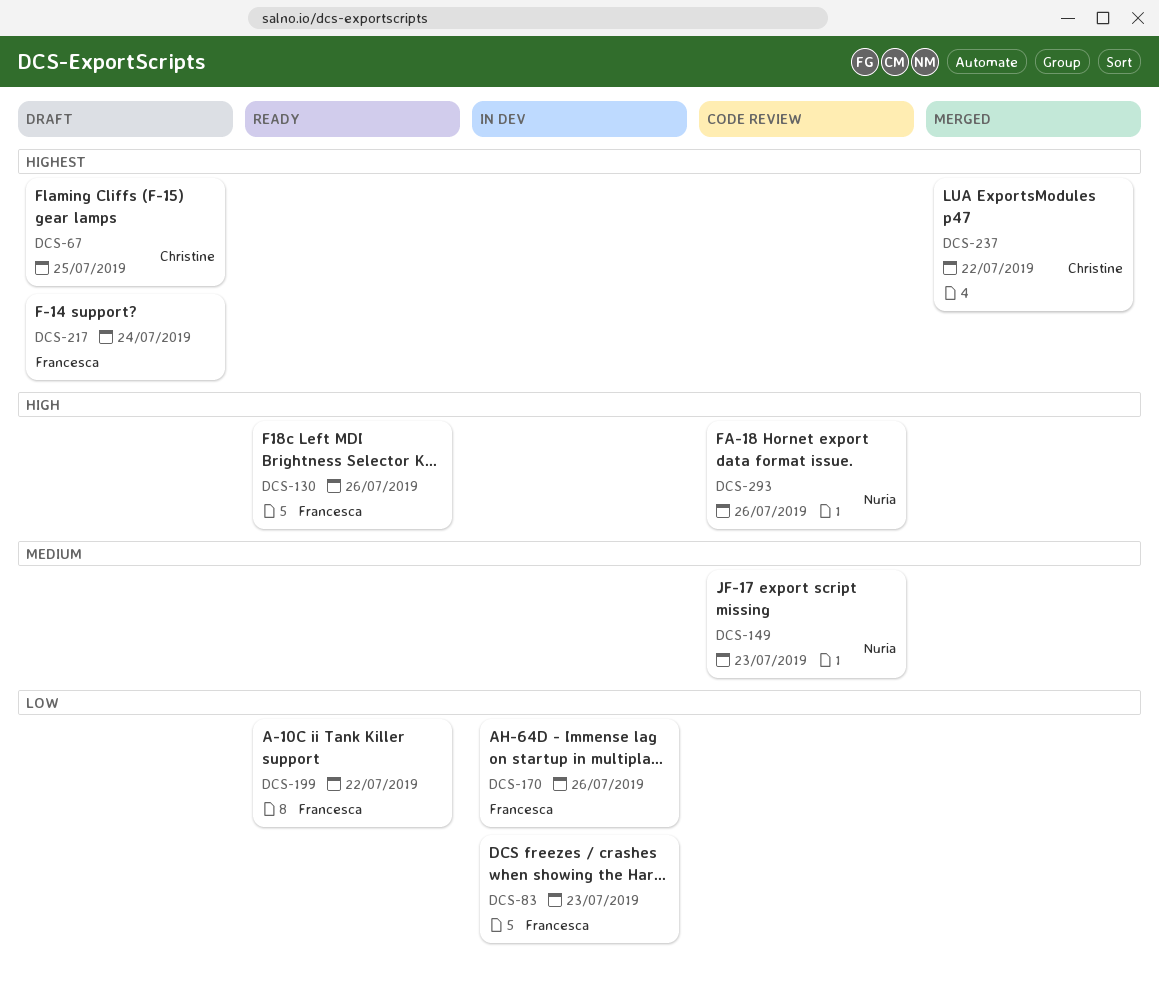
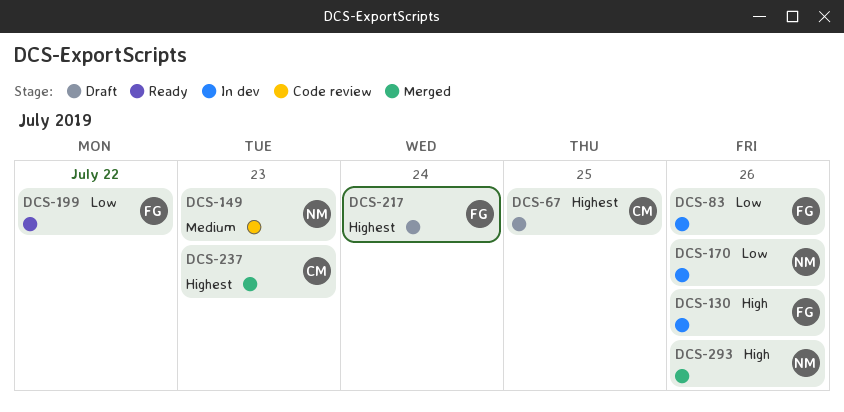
DCS-83, due: Jul 23 -> Jul 26
DCS-130, status: Ready -> In dev
DCS-170, owner: Francesca -> Nuria
DCS-237, due: Jul 22 -> Jul 23
DCS-293, status: Code review -> Merged

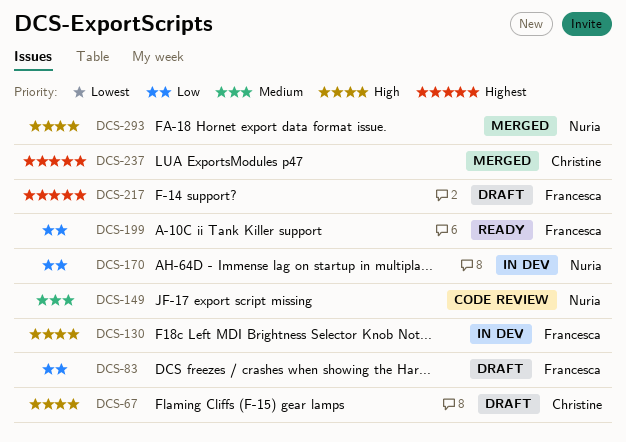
DCS-67, priority: Highest -> High
DCS-83, status: In dev -> Draft

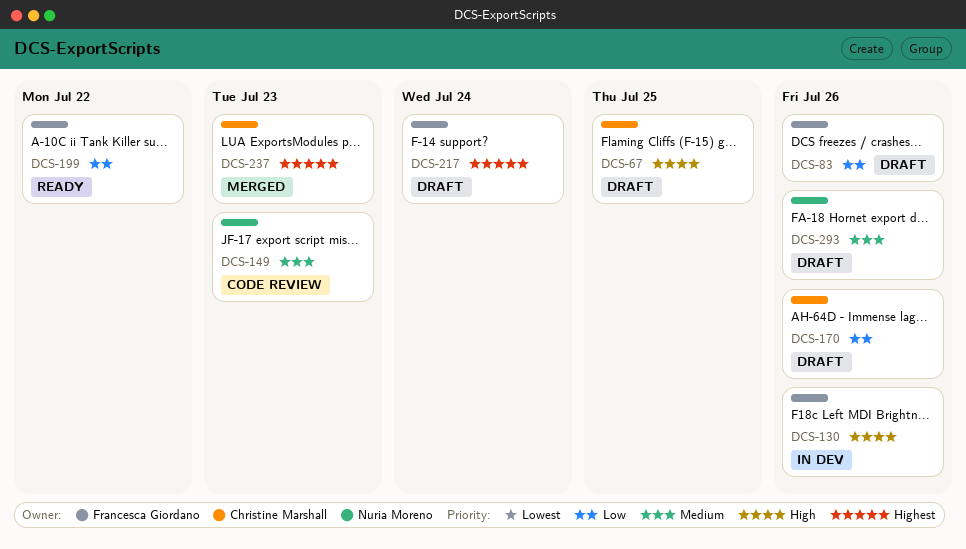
DCS-170, status: In dev -> Draft
DCS-170, owner: Nuria Moreno -> Christine Marshall
DCS-293, status: Merged -> Draft
DCS-293, priority: High -> Medium

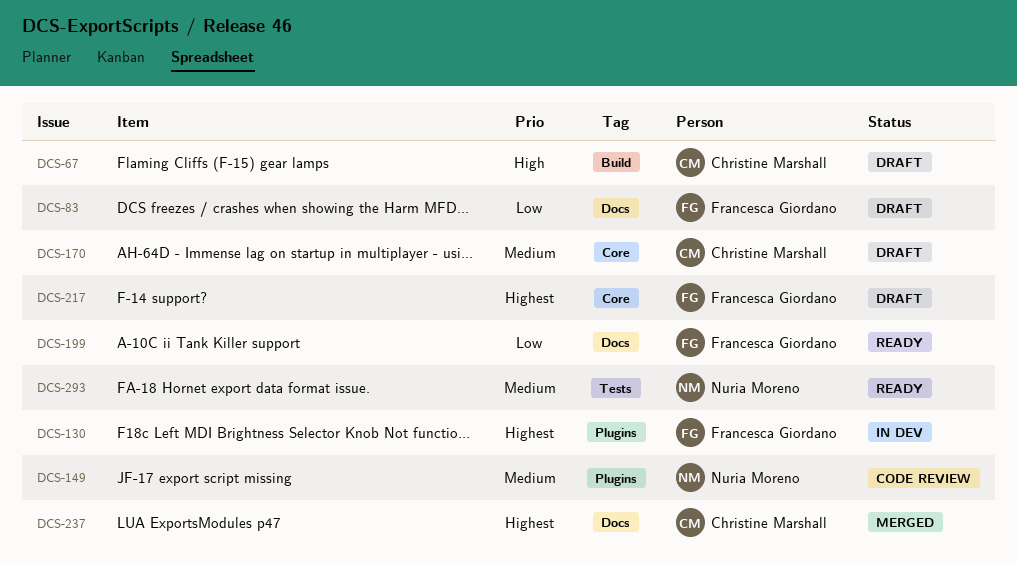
DCS-130, priority: High -> Highest
DCS-170, priority: Low -> Medium
DCS-293, status: Draft -> Ready

